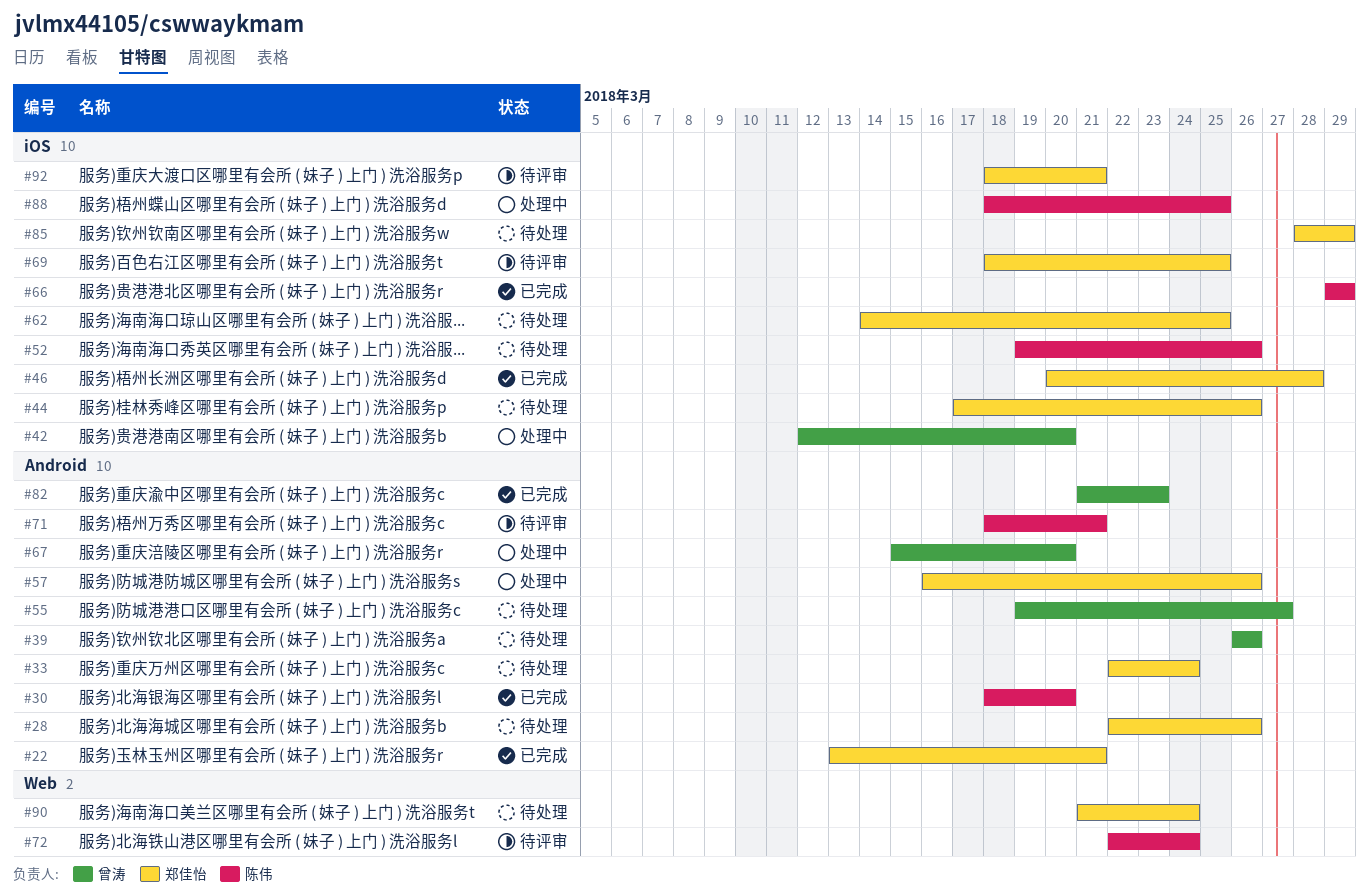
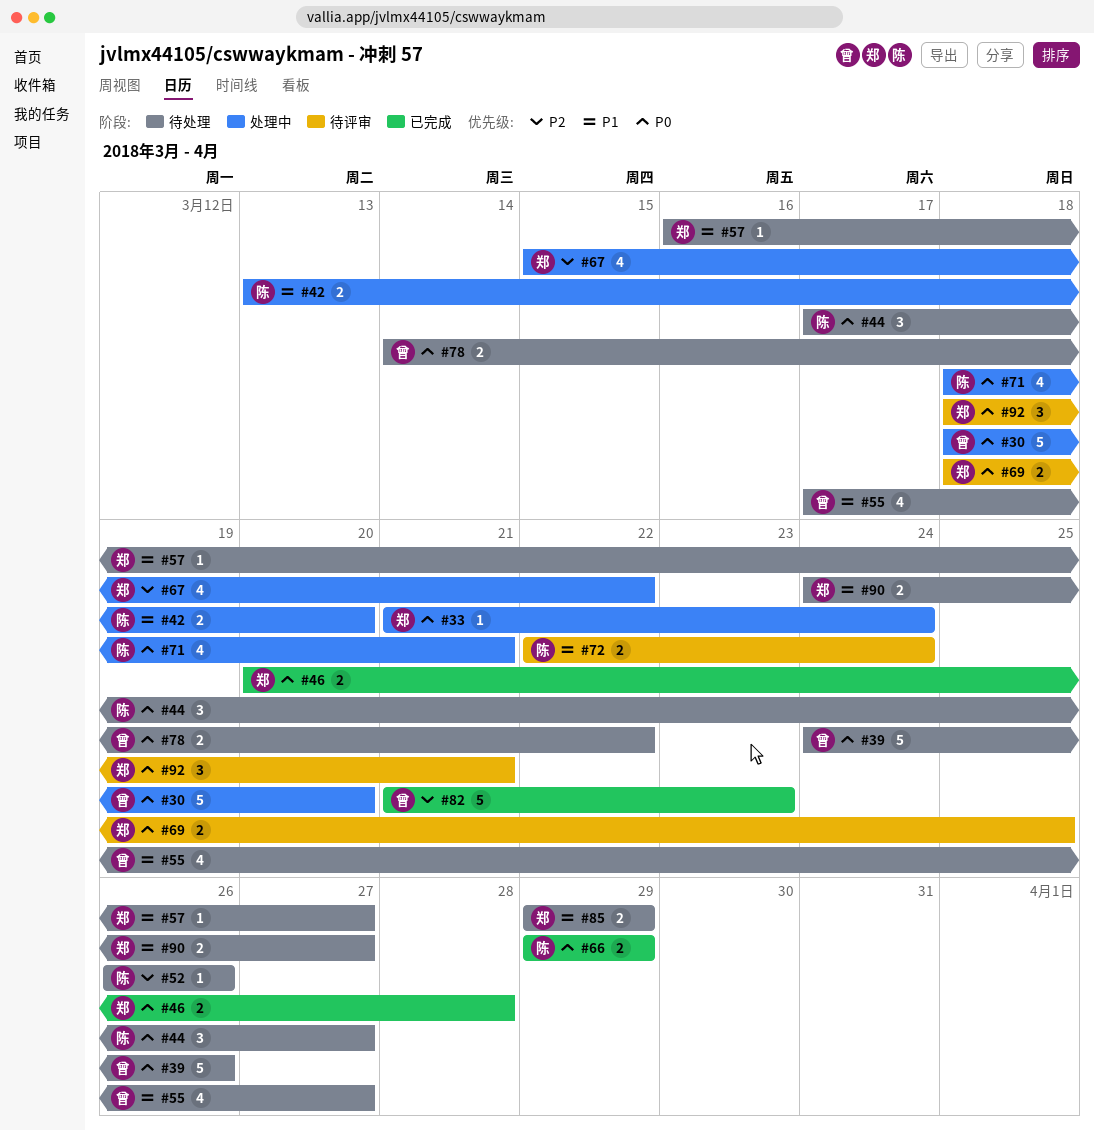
#22: present -> none
#28: present -> none
#30, status: 已完成 -> 处理中
#30, owner: 陈伟 -> 曾涛
#33, status: 待处理 -> 处理中
#33, start: Mar 22 -> Mar 21
#39, start: Mar 26 -> Mar 24
#42, owner: 曾涛 -> 陈伟
#42, start: Mar 12 -> Mar 13
#44, owner: 郑佳怡 -> 陈伟
#44, due: Mar 26 -> Mar 27
#52, start: Mar 19 -> Mar 26
#55, start: Mar 19 -> Mar 17
#57, status: 处理中 -> 待处理
#57, due: Mar 26 -> Mar 27
#62: present -> none
#67, owner: 曾涛 -> 郑佳怡
#67, due: Mar 20 -> Mar 22
#71, status: 待评审 -> 处理中
#78: none -> present
#85, start: Mar 28 -> Mar 29
#88: present -> none
#90, start: Mar 21 -> Mar 24
#90, due: Mar 24 -> Mar 27

